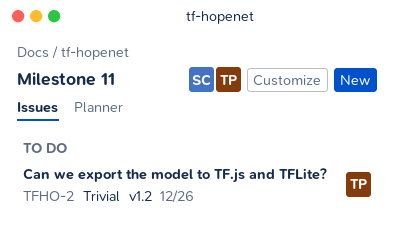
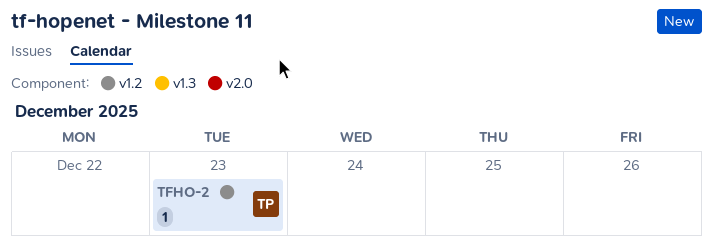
TFHO-2, day: Dec 26 -> Dec 23

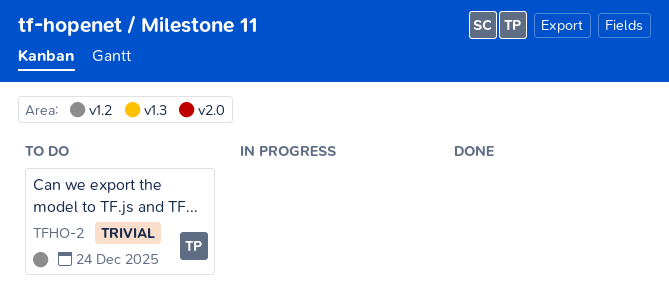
TFHO-2, day: Dec 23 -> Dec 24

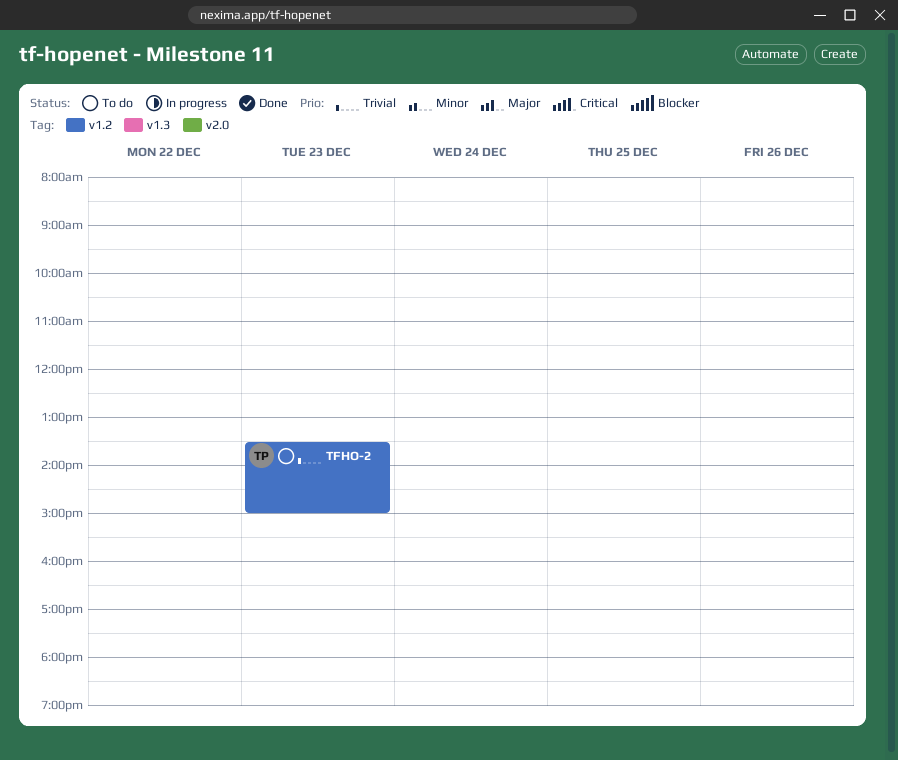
TFHO-2, day: Dec 24 -> Dec 23

